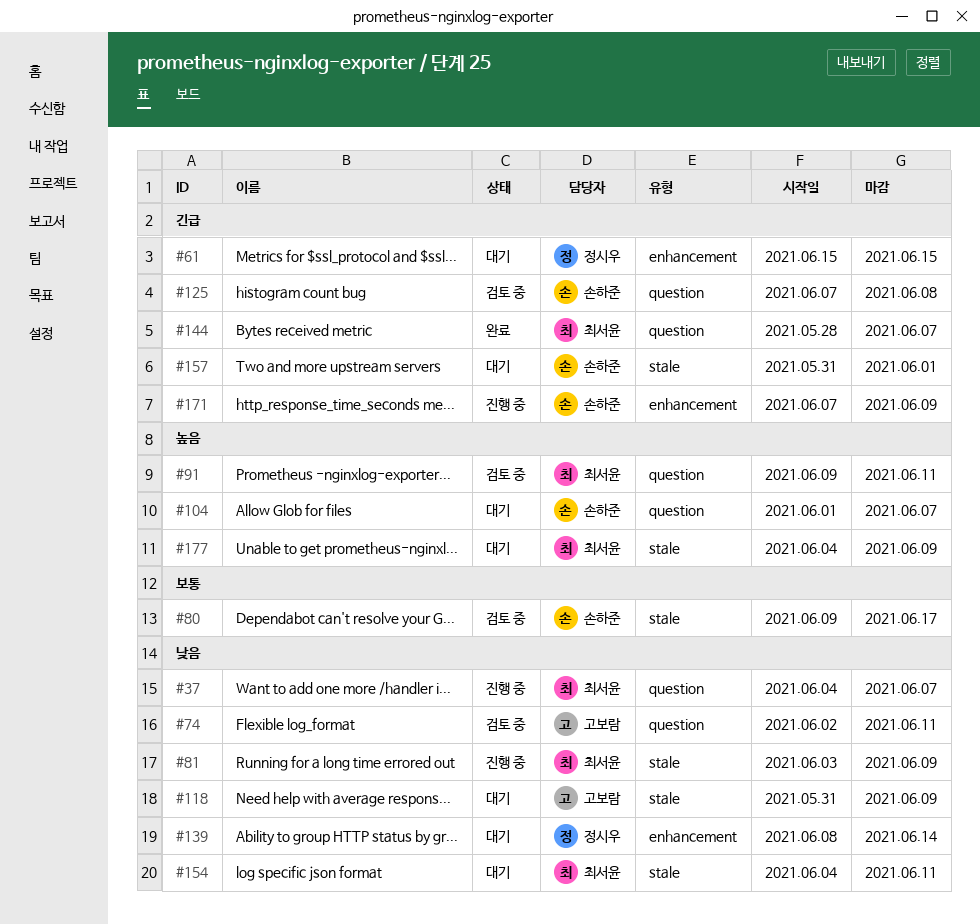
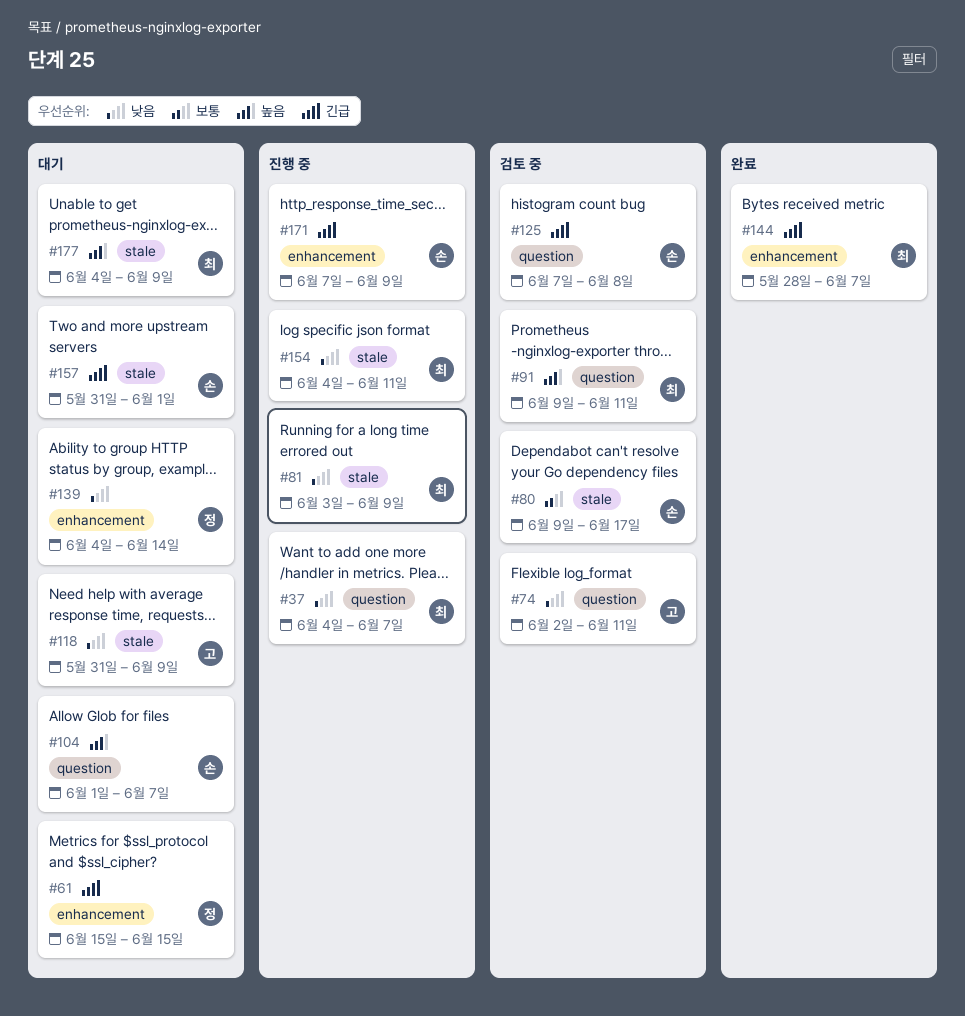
#139, start: Jun 8 -> Jun 4
#144, label: question -> enhancement
#154, status: 대기 -> 진행 중

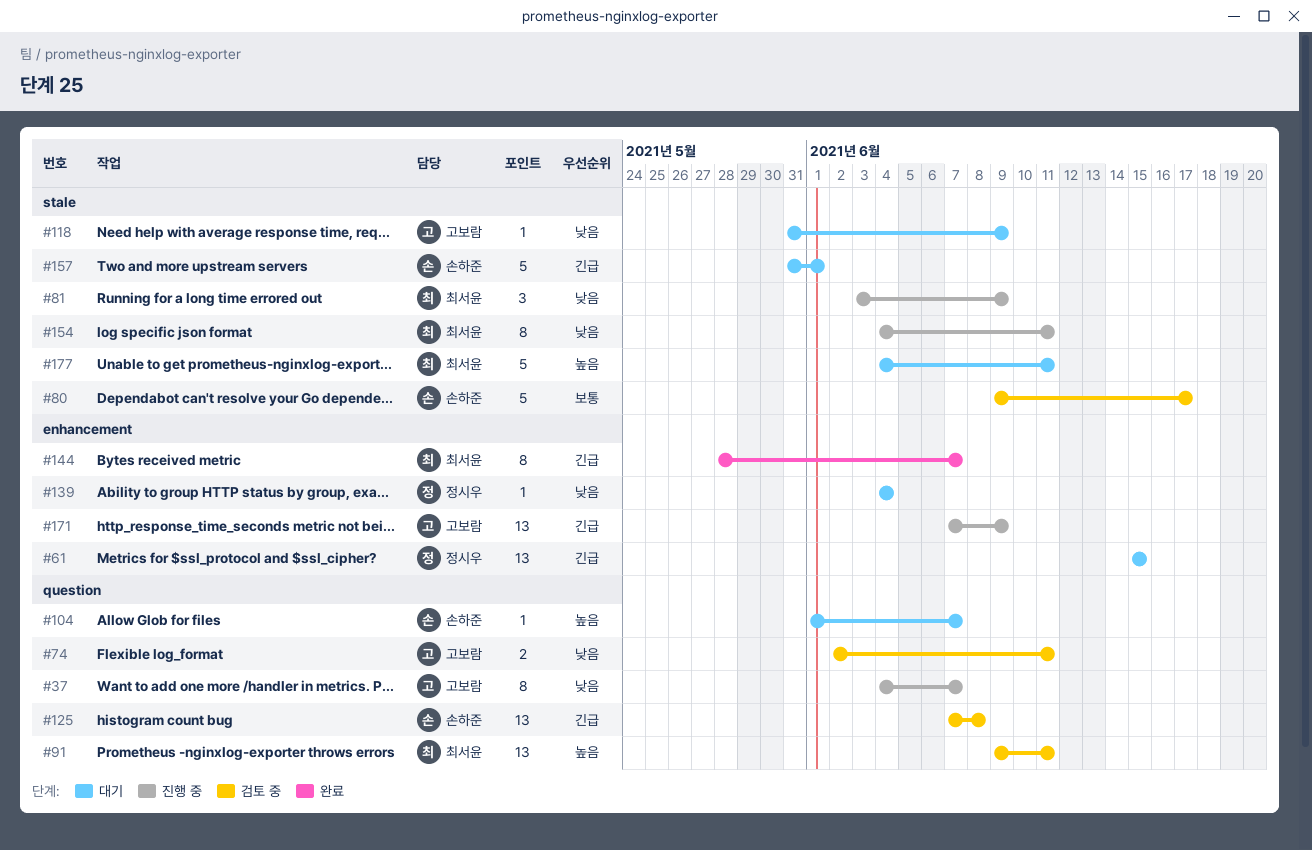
#37, owner: 최서윤 -> 고보람
#139, due: Jun 14 -> Jun 4
#171, owner: 손하준 -> 고보람
#177, due: Jun 9 -> Jun 11

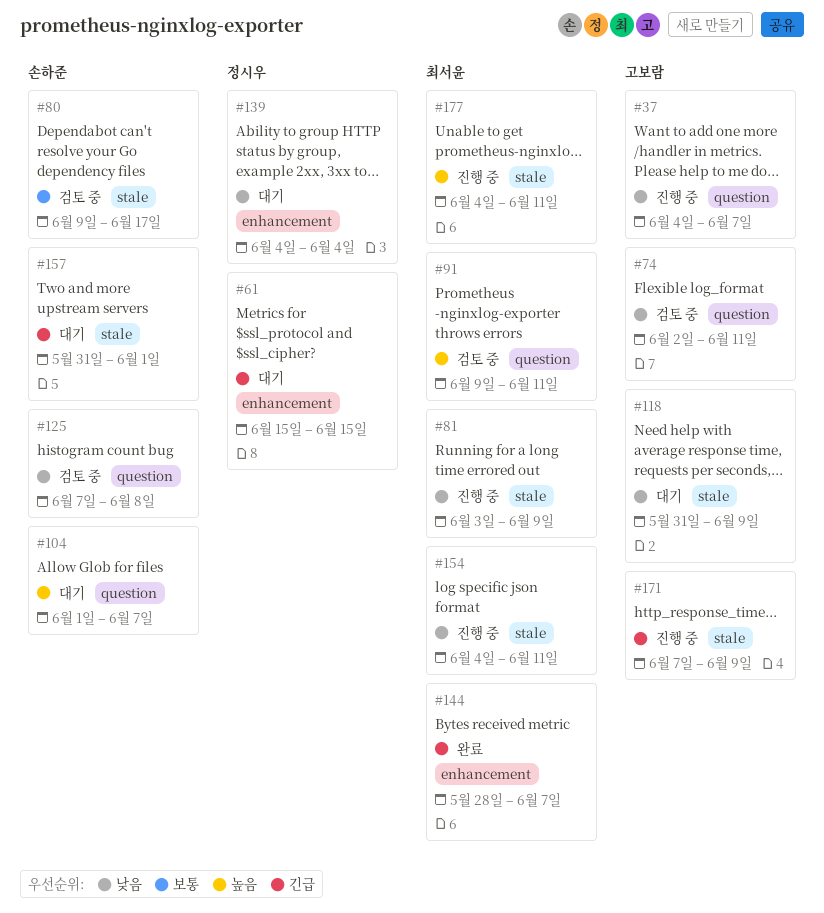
#125, priority: 긴급 -> 낮음
#171, label: enhancement -> stale
#177, status: 대기 -> 진행 중

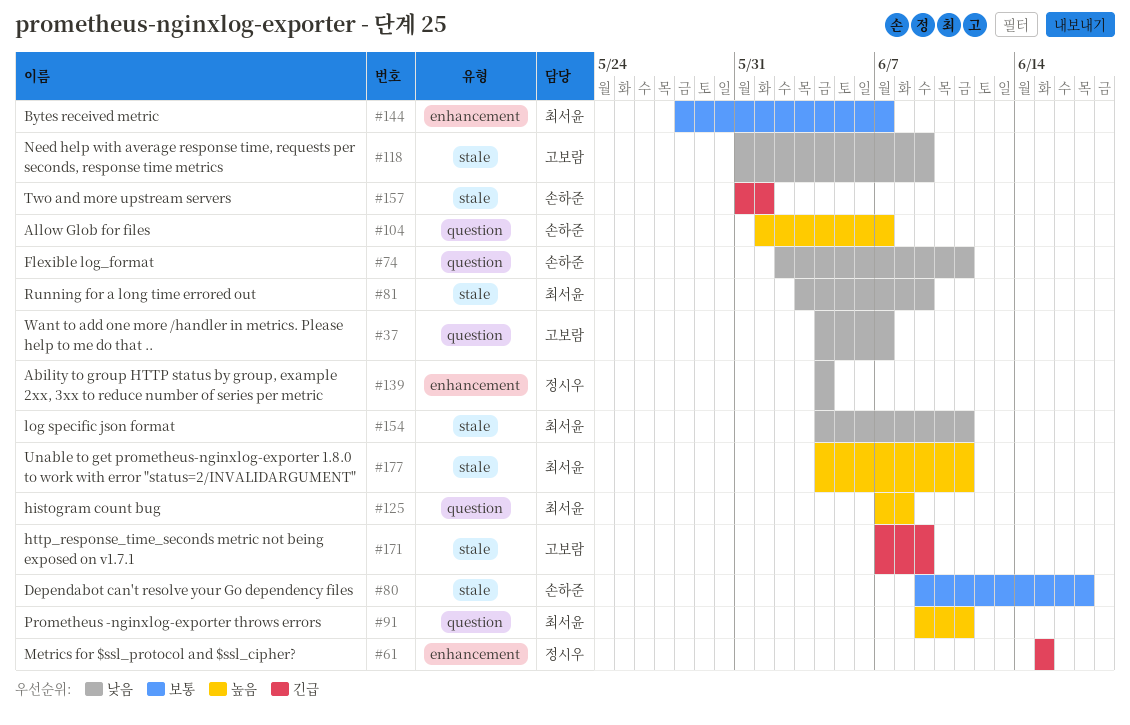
#74, owner: 고보람 -> 손하준
#125, owner: 손하준 -> 최서윤
#125, priority: 낮음 -> 높음
#144, priority: 긴급 -> 보통

